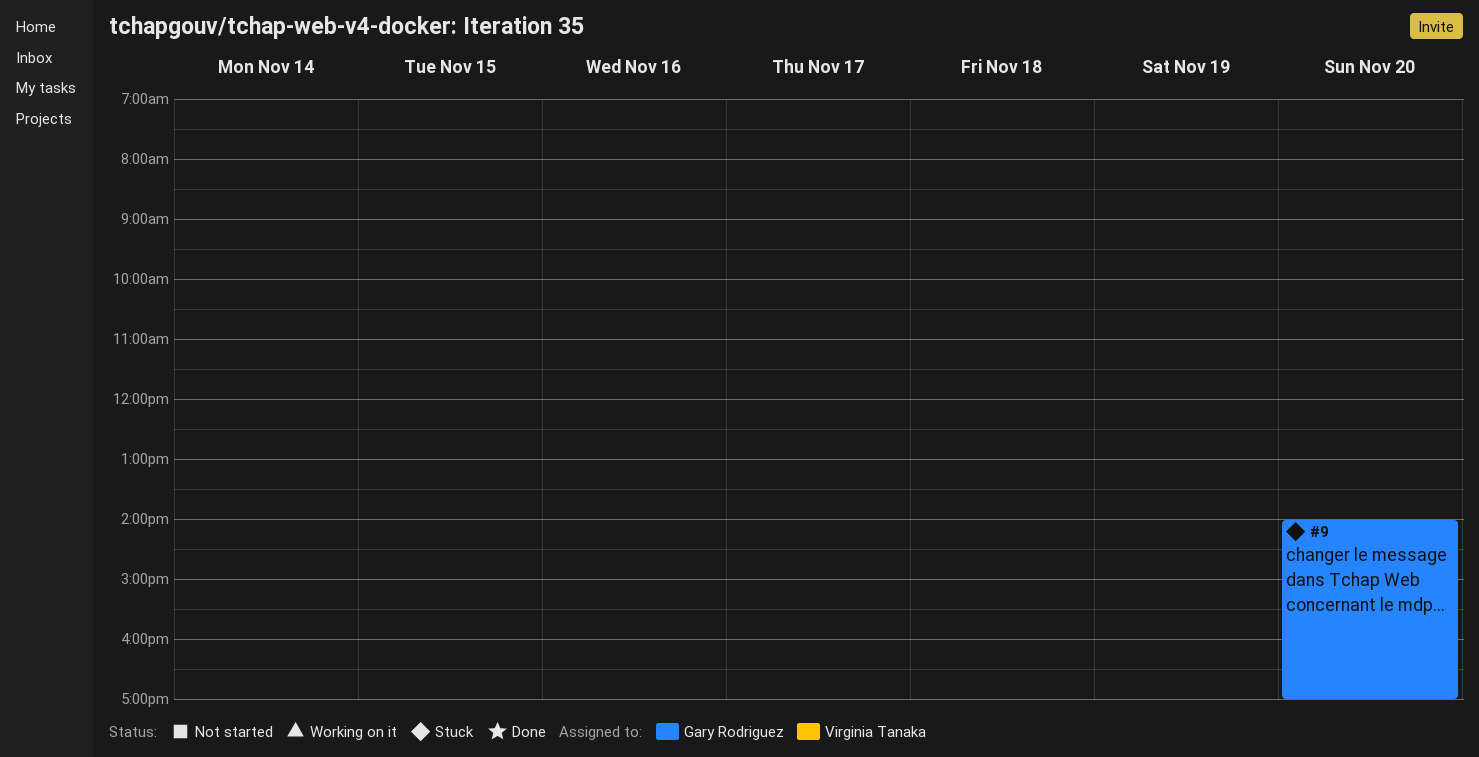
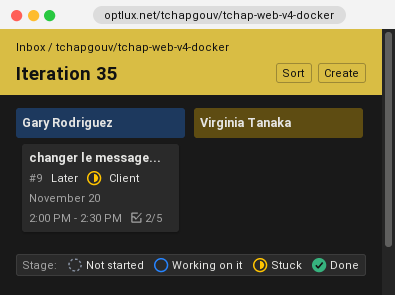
#9, ends: 17:00 -> 14:30

